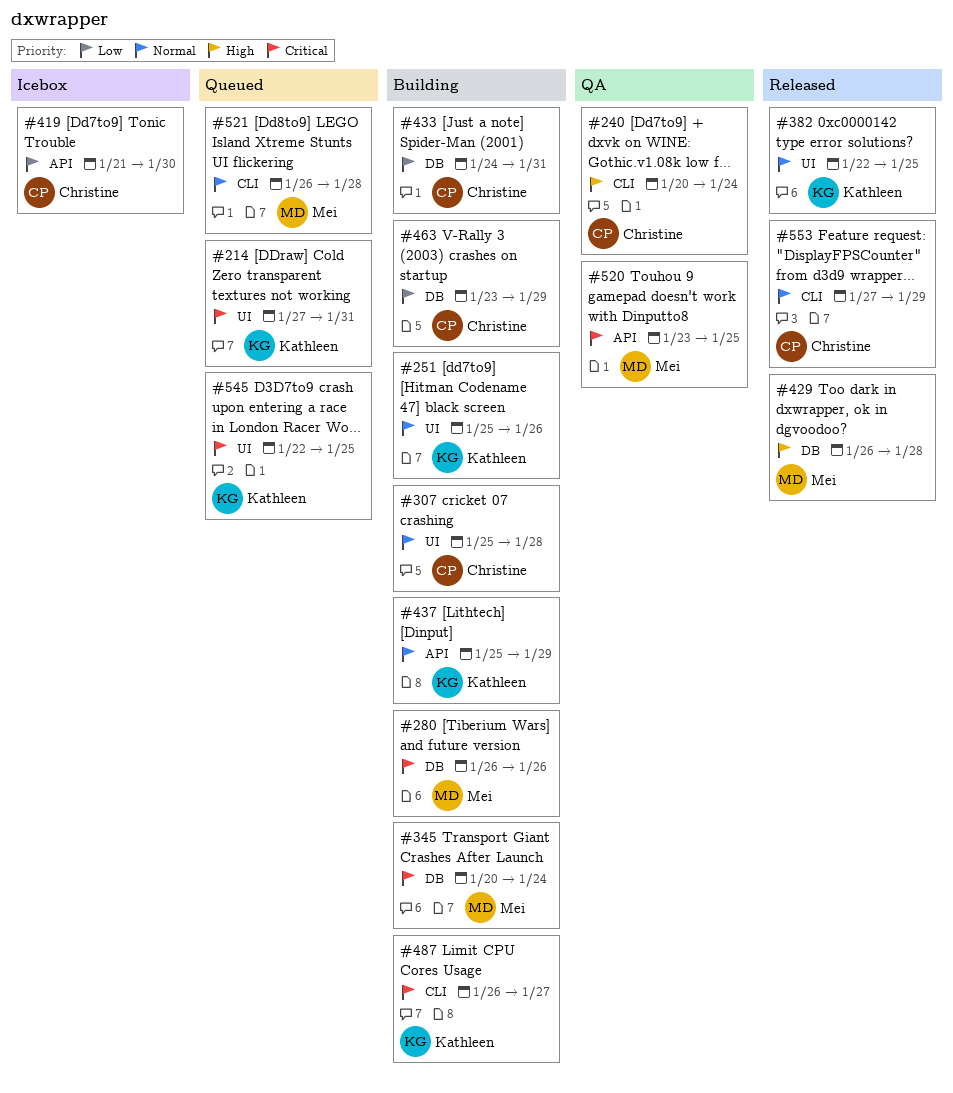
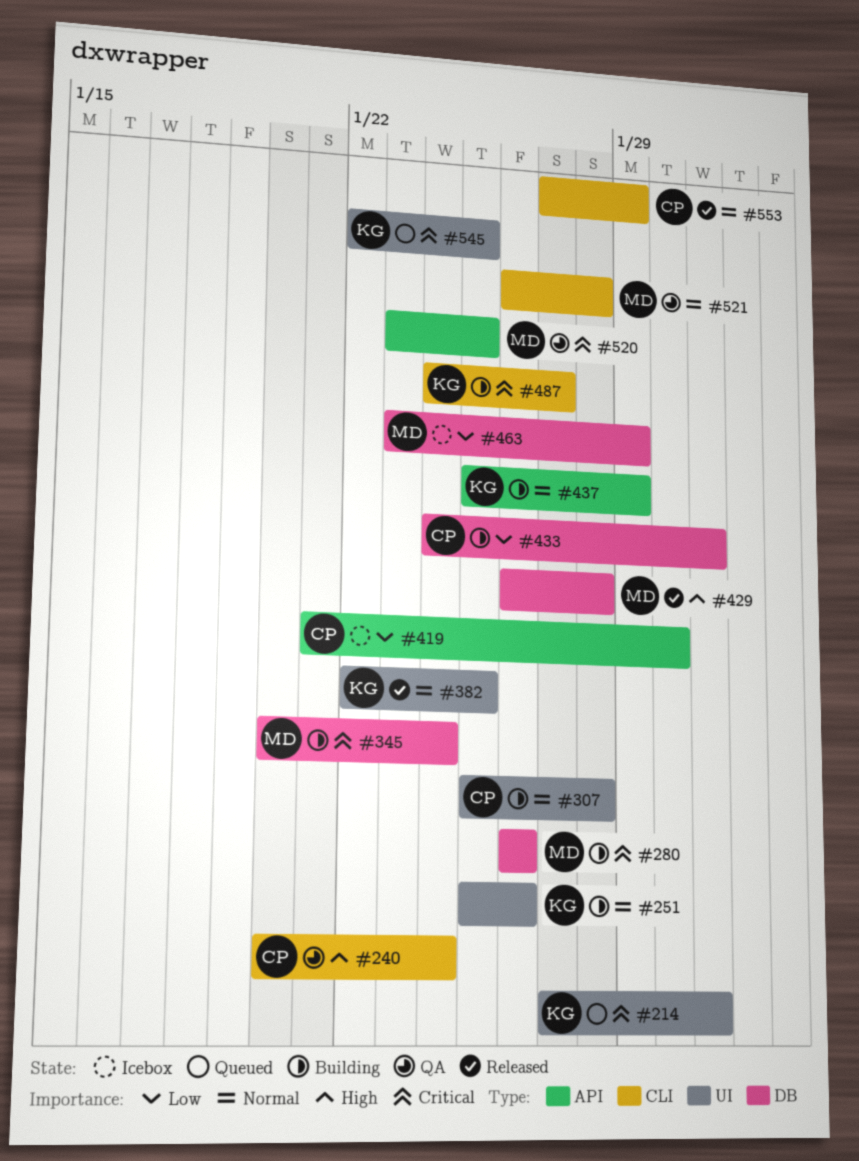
#463, status: Building -> Icebox
#463, owner: Christine -> Mei
#487, start: Jan 26 -> Jan 24
#521, status: Queued -> QA

